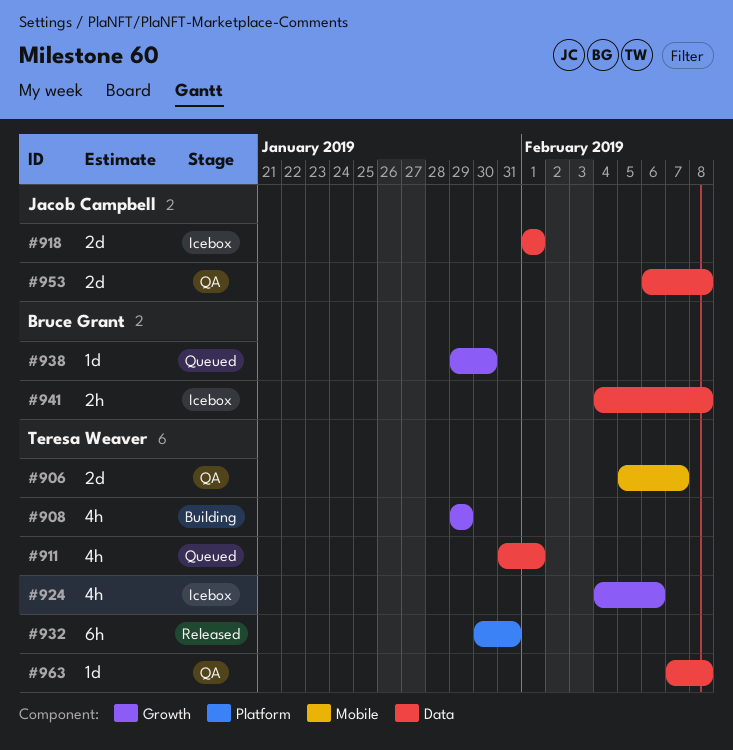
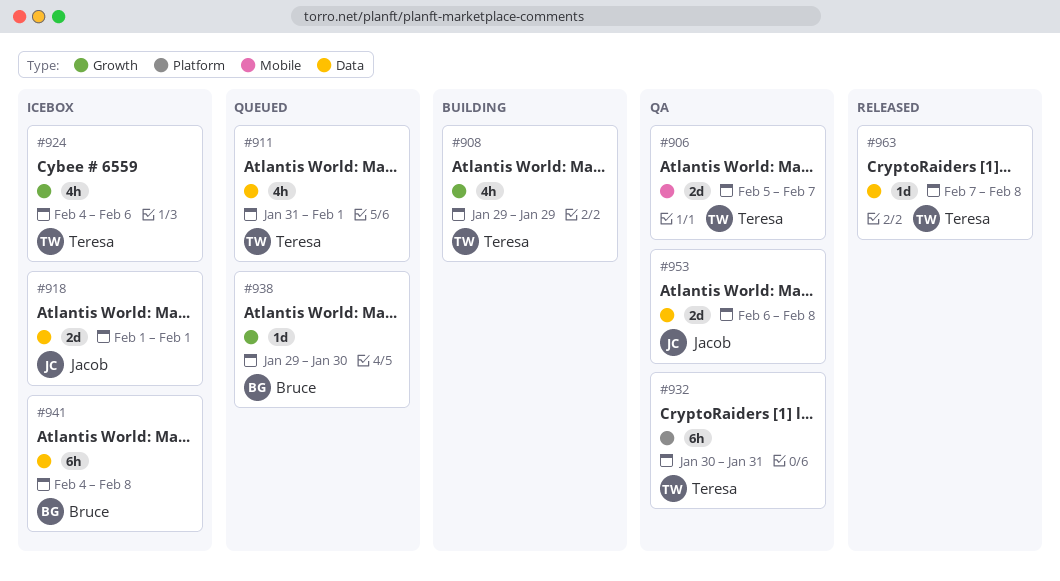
#932, status: Released -> QA
#941, estimate: 2h -> 6h
#963, status: QA -> Released

